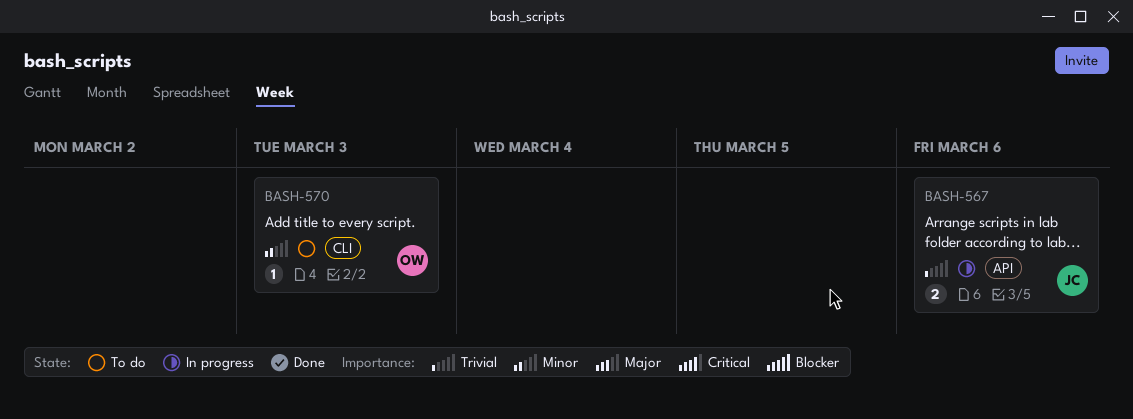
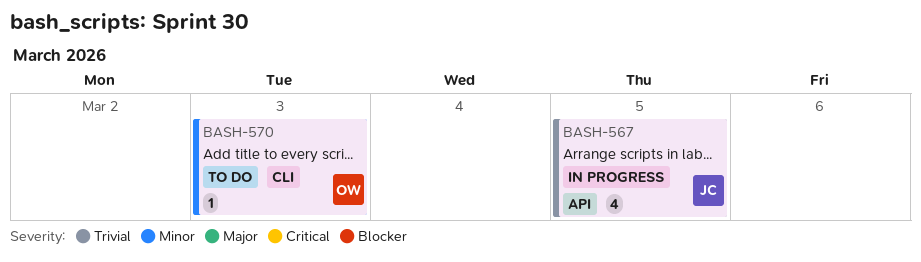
BASH-567, estimate: 2 -> 4
BASH-567, due: Mar 6 -> Mar 5

